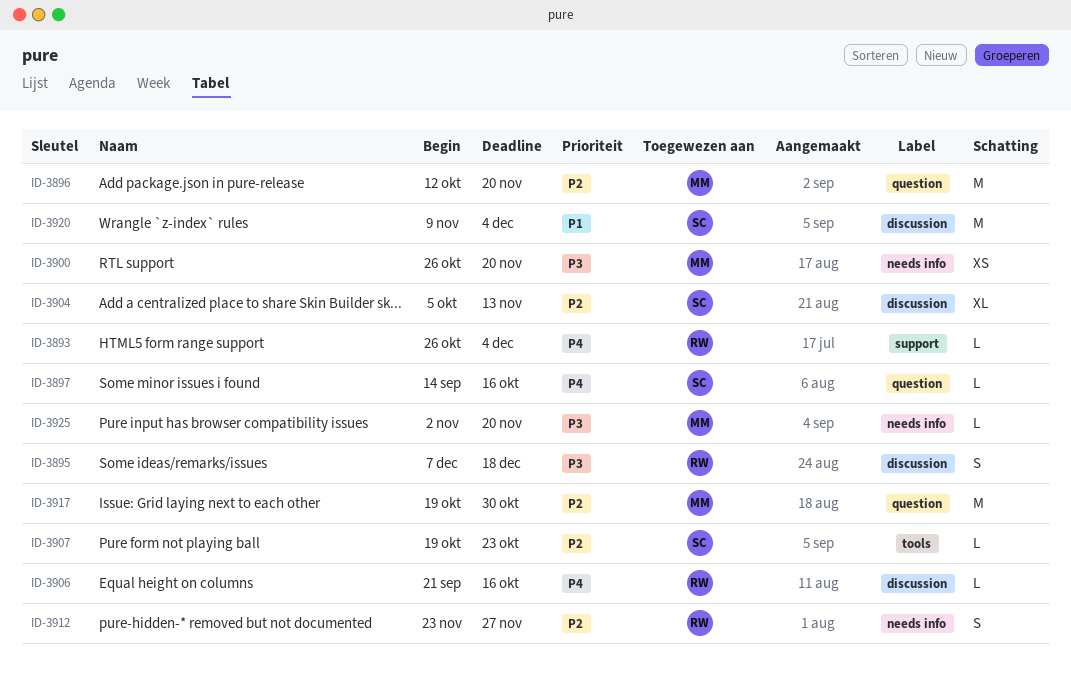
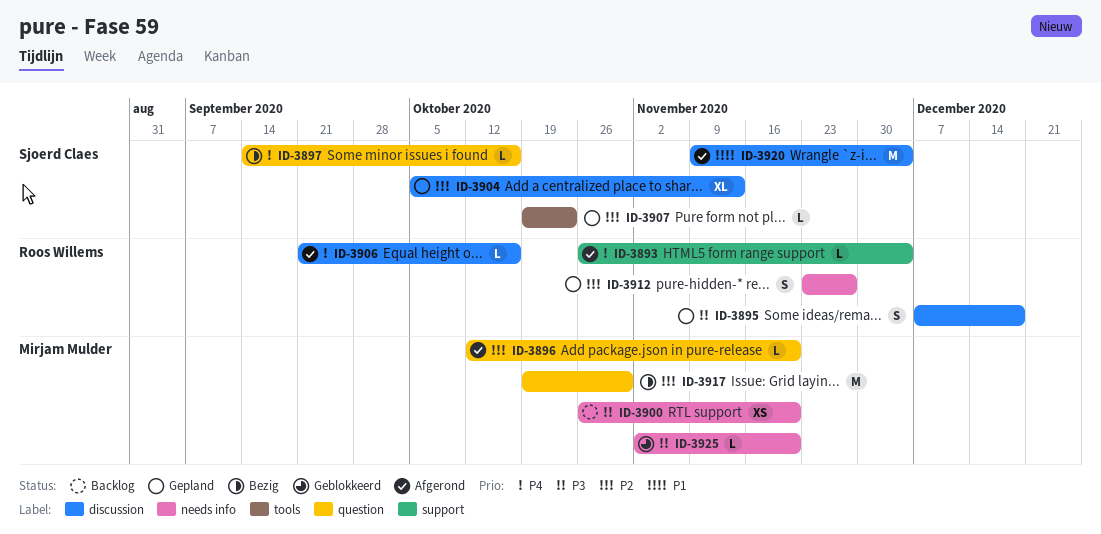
ID-3896, estimate: M -> L

